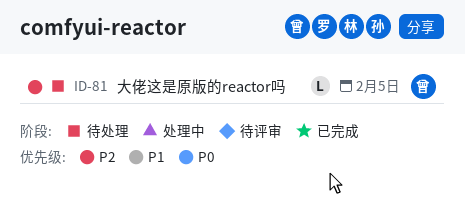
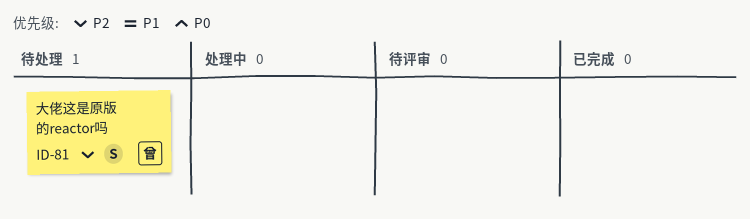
ID-81, estimate: L -> S

